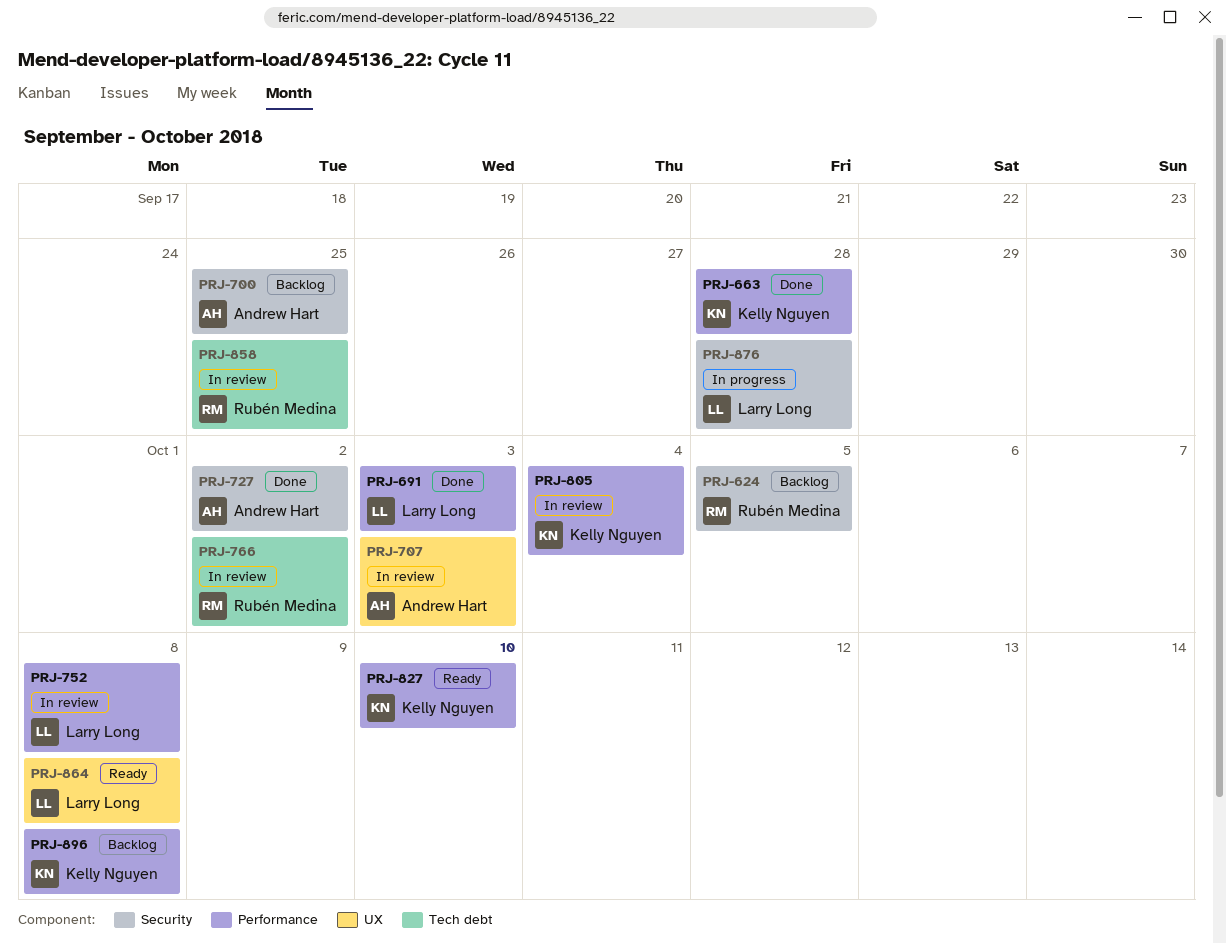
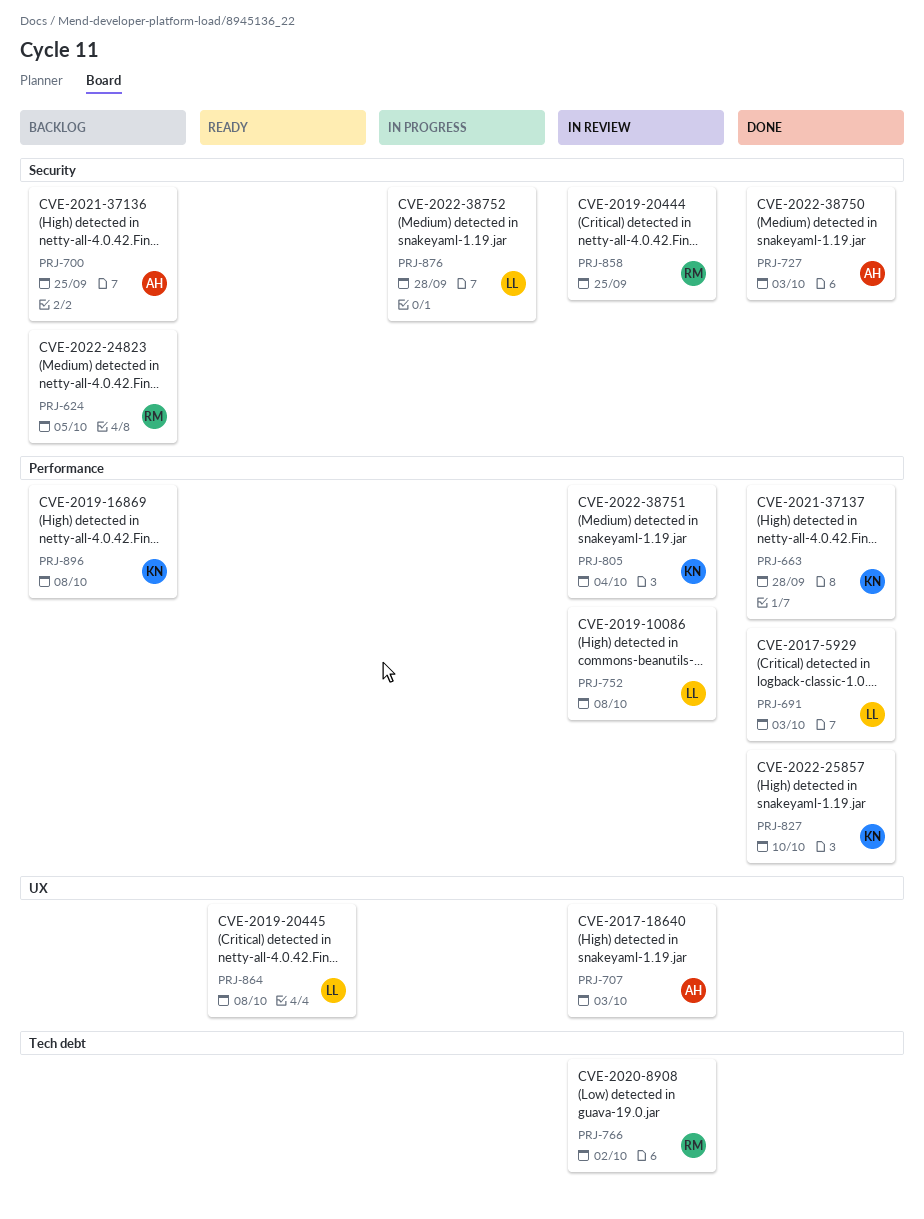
PRJ-727, due: Oct 2 -> Oct 3
PRJ-827, status: Ready -> Done
PRJ-858, label: Tech debt -> Security

